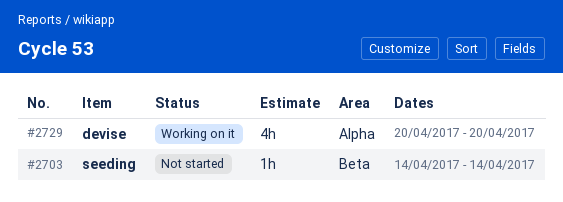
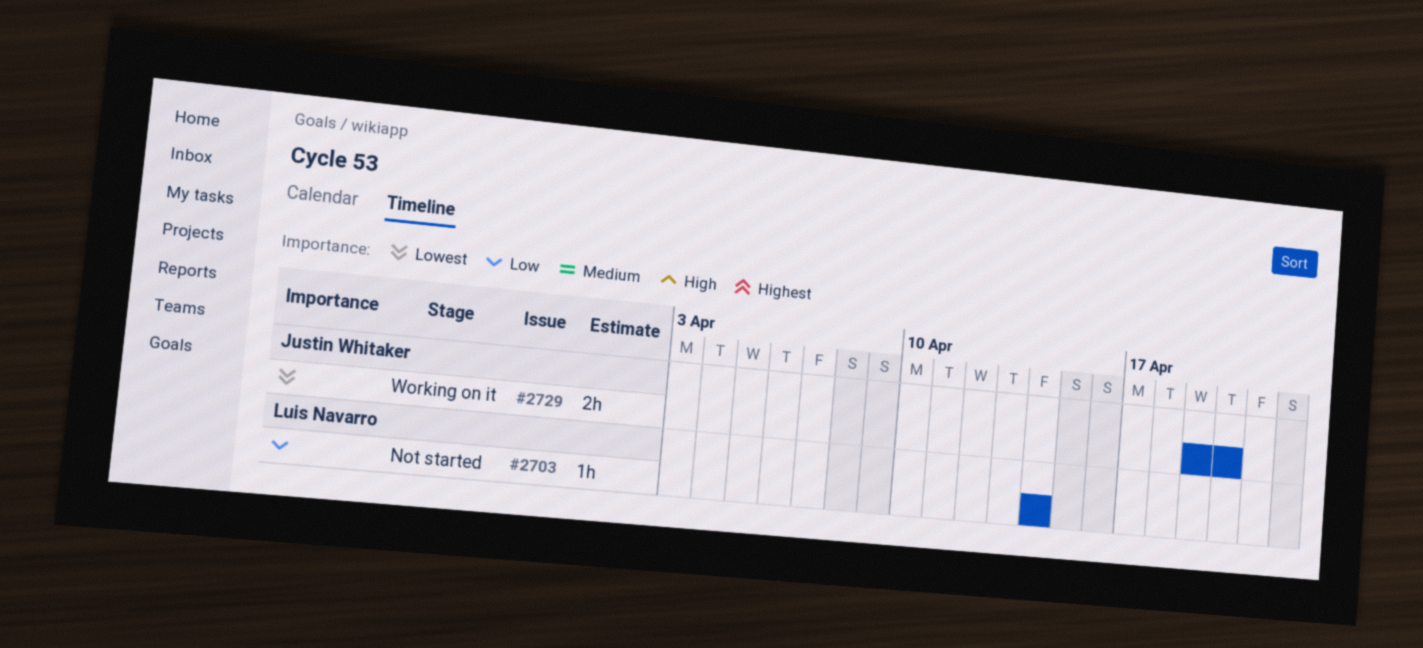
#2729, estimate: 4h -> 2h
#2729, start: Apr 20 -> Apr 19

